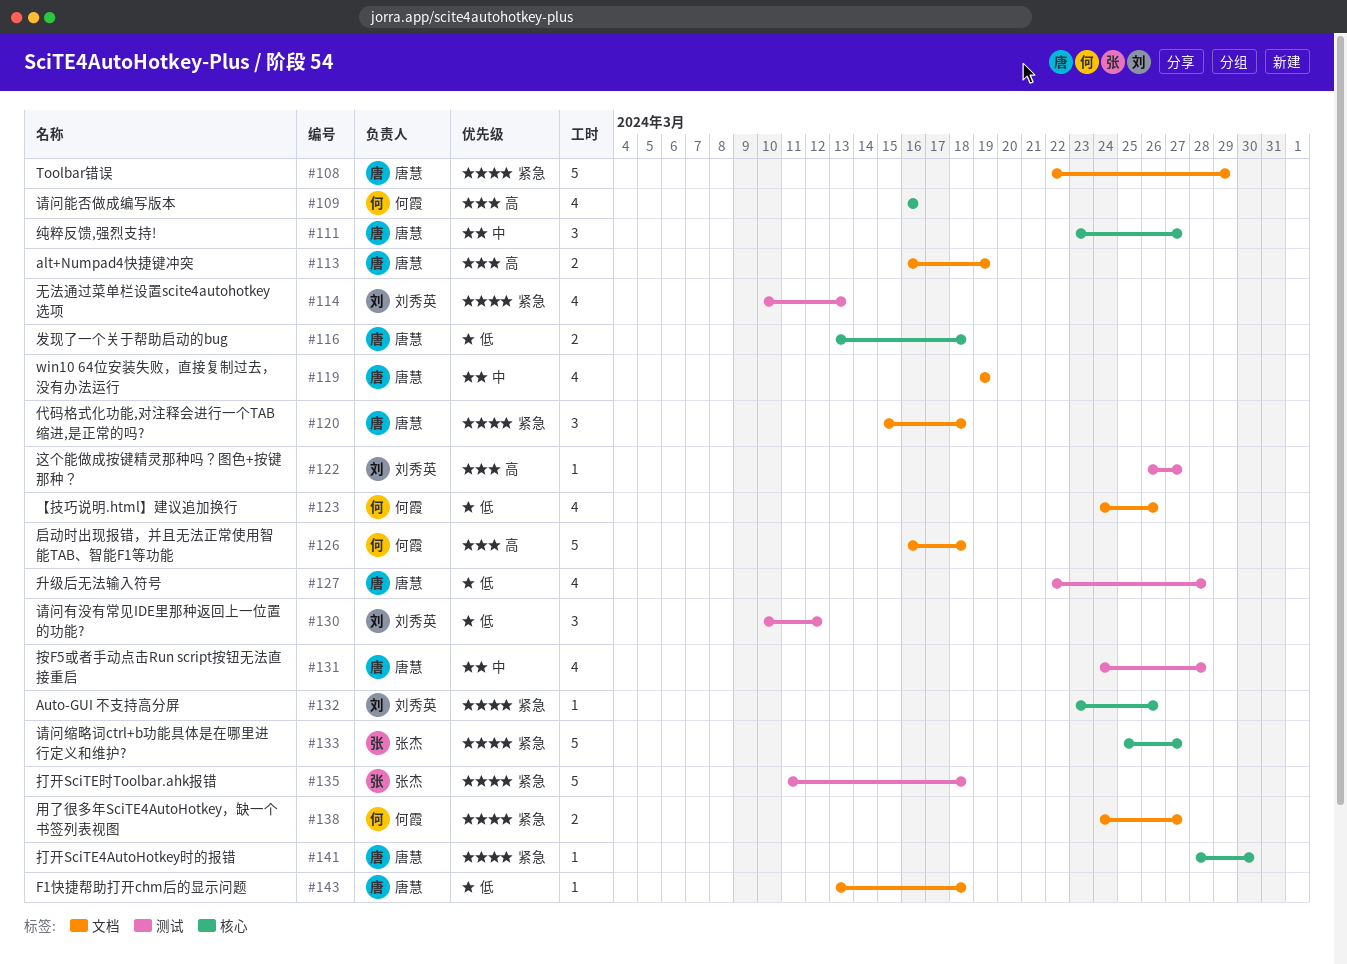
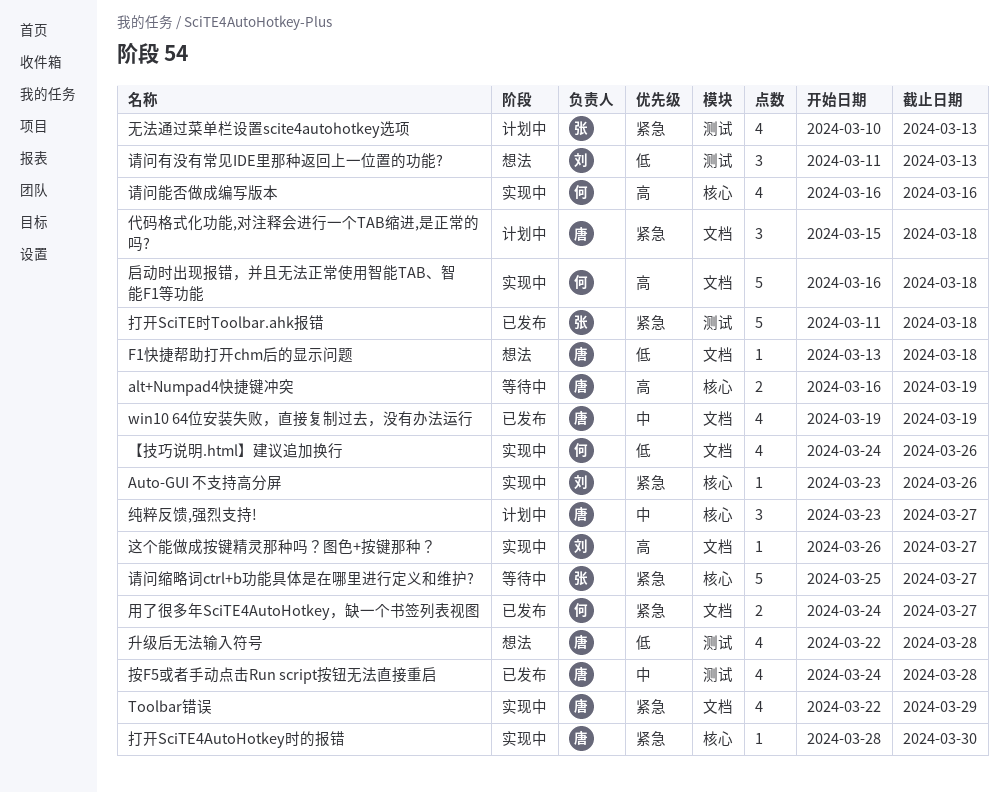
alt+Numpad4快捷键冲突, label: 文档 -> 核心
Toolbar错误, estimate: 5 -> 4
发现了一个关于帮助启动的bug: present -> none
无法通过菜单栏设置scite4autohotkey选项, owner: 刘秀英 -> 张杰
请问有没有常见IDE里那种返回上一位置的功能?, start: Mar 10 -> Mar 11
请问有没有常见IDE里那种返回上一位置的功能?, due: Mar 12 -> Mar 13
这个能做成按键精灵那种吗？图色+按键那种？, label: 测试 -> 文档

